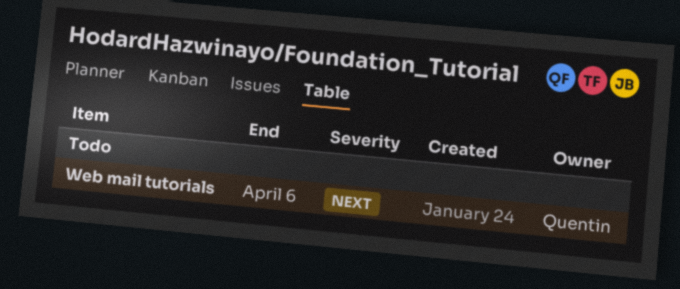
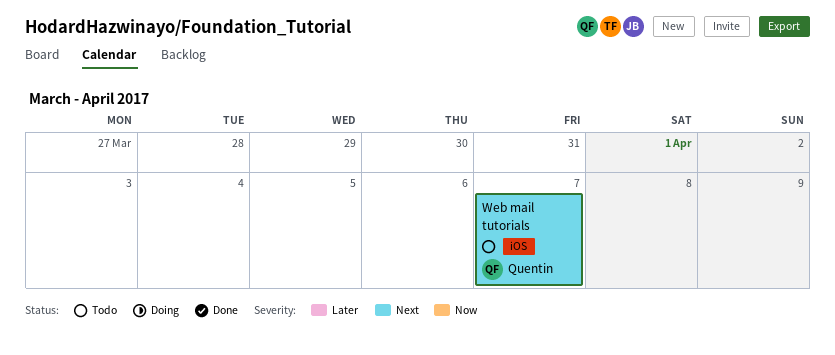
Web mail tutorials, due: Apr 6 -> Apr 7

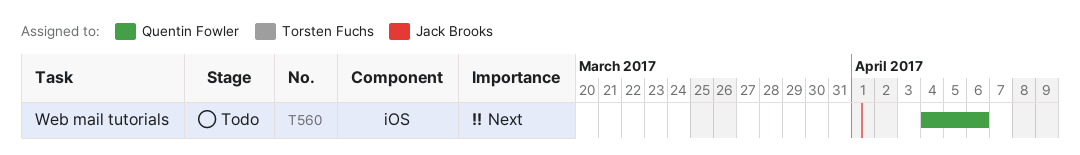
Web mail tutorials, due: Apr 7 -> Apr 6

